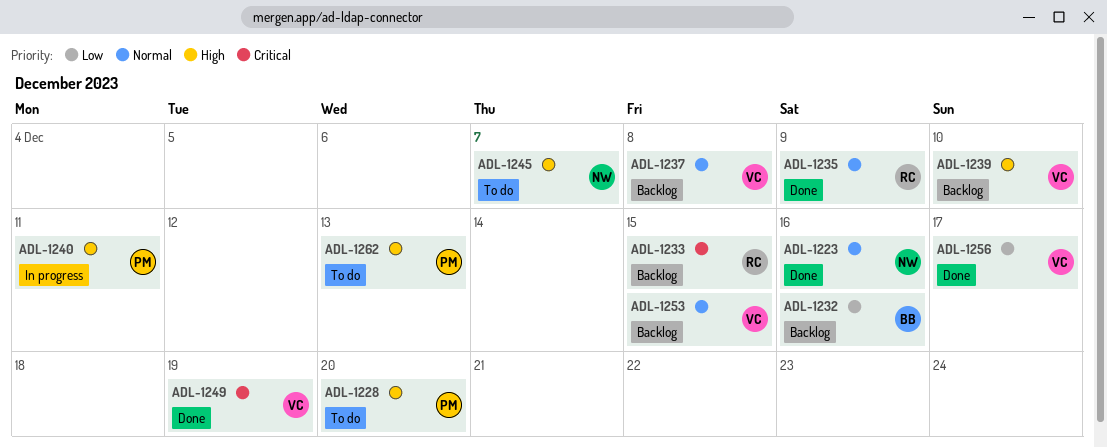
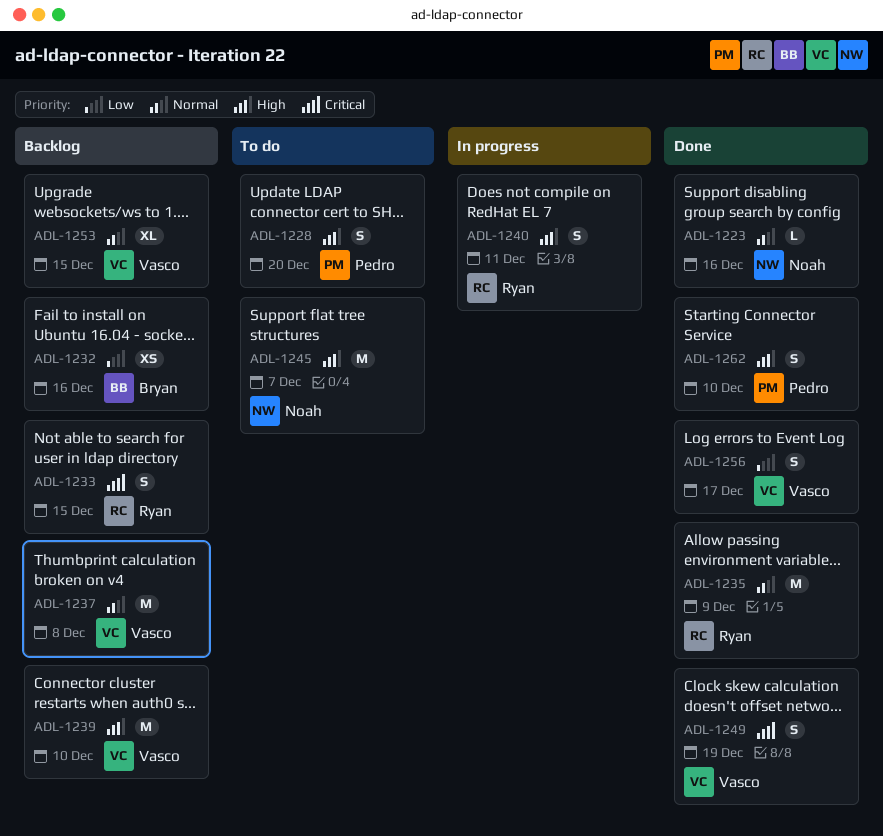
ADL-1240, owner: Pedro -> Ryan
ADL-1262, status: To do -> Done
ADL-1262, due: Dec 13 -> Dec 10

